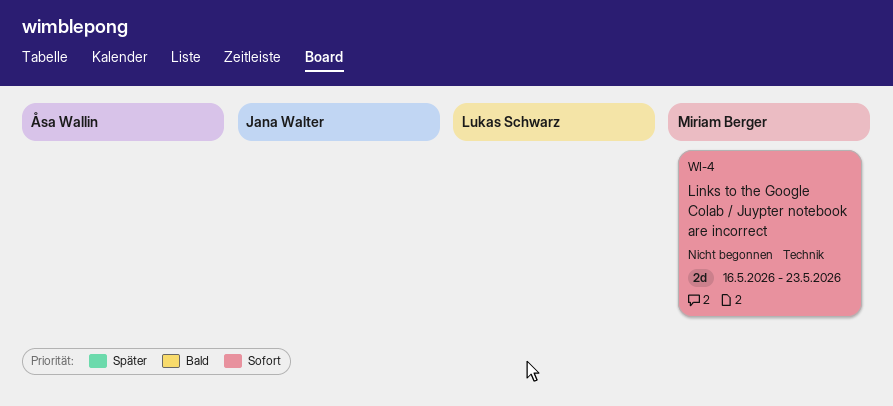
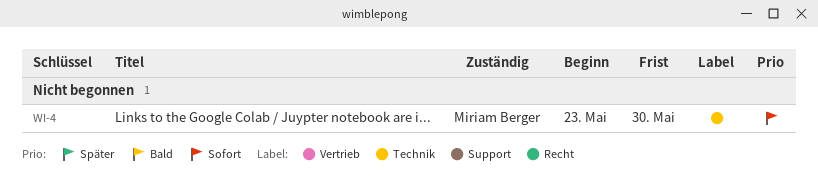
WI-4, start: May 16 -> May 23
WI-4, due: May 23 -> May 30

